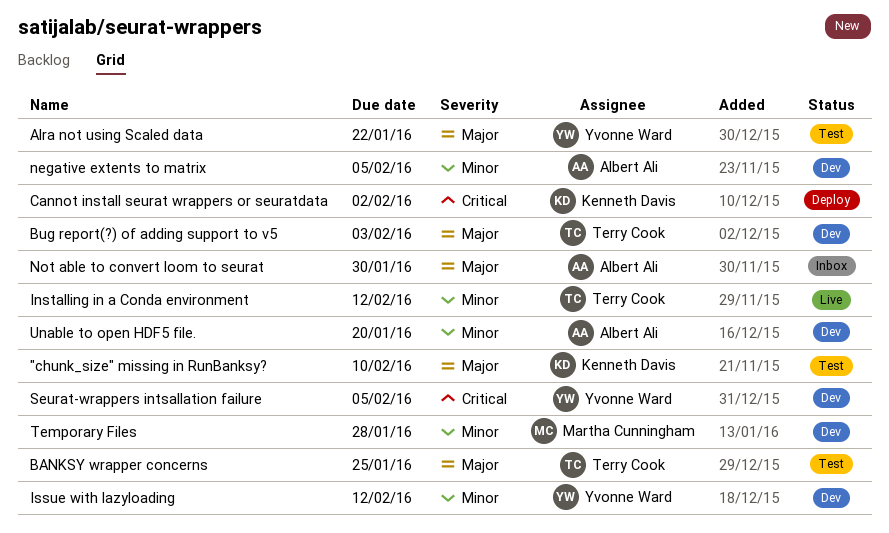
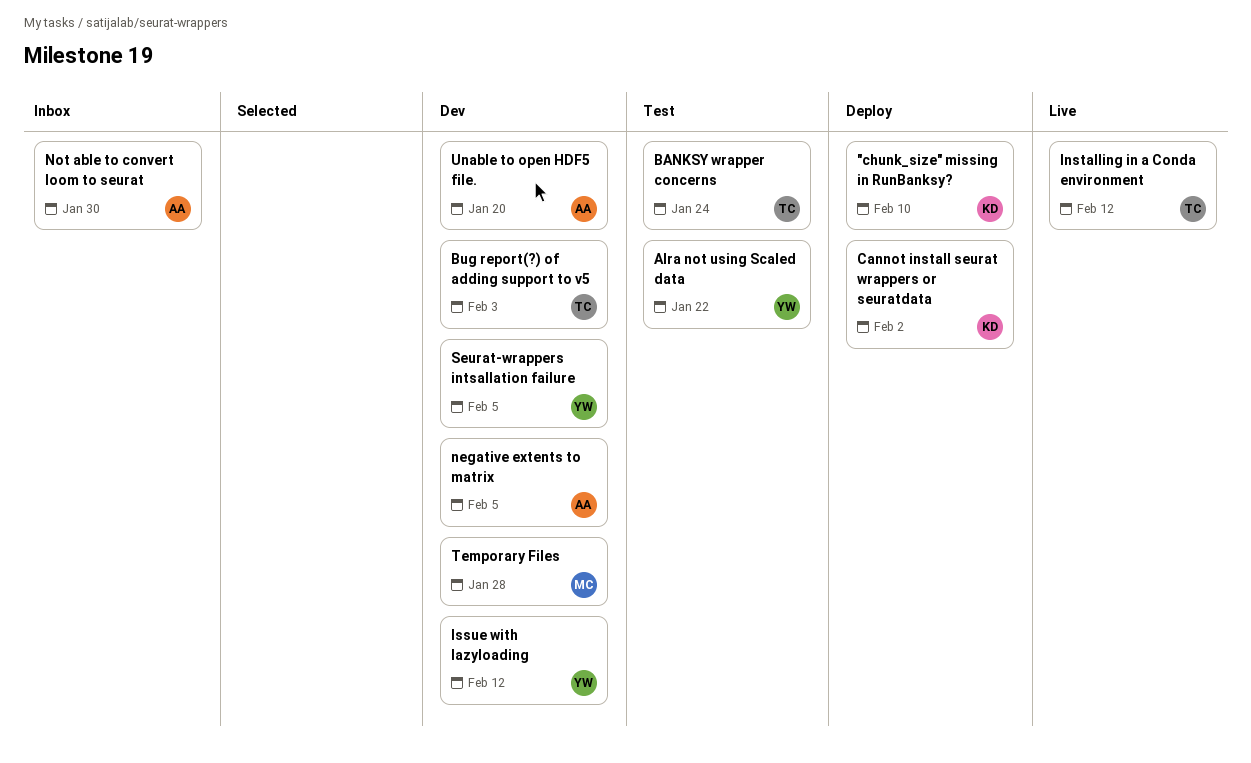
"chunk_size" missing in RunBanksy?, status: Test -> Deploy
BANKSY wrapper concerns, due: Jan 25 -> Jan 24

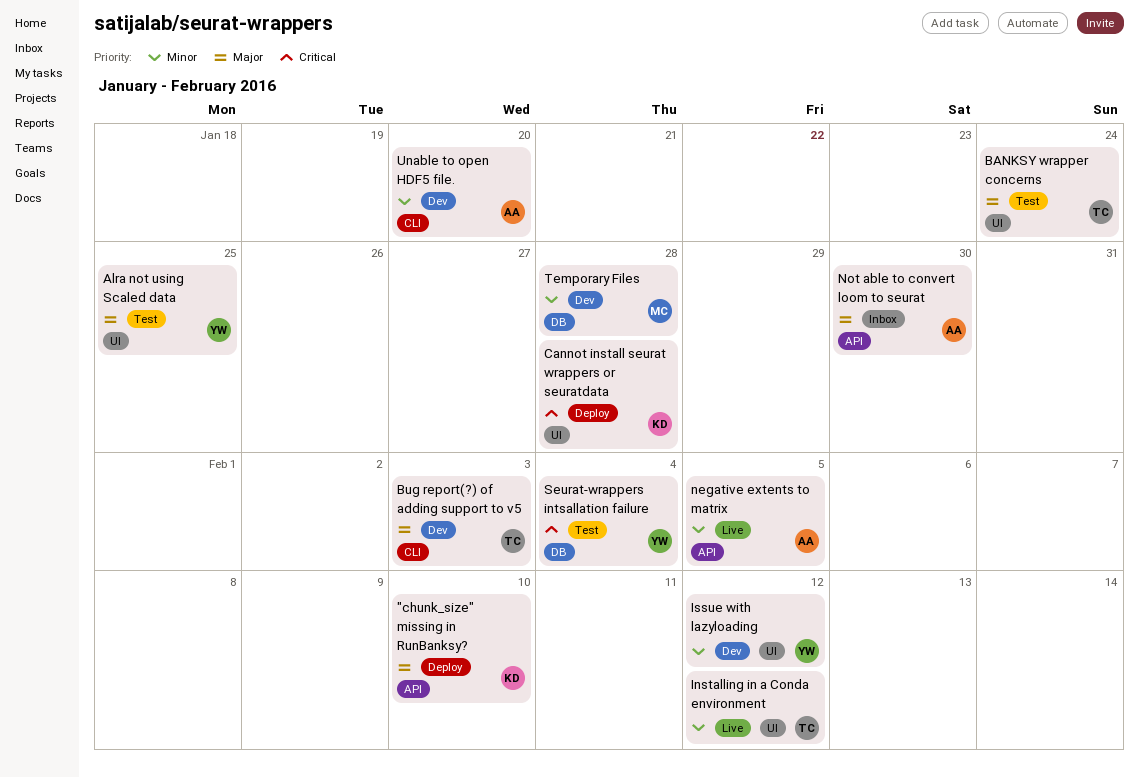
Alra not using Scaled data, due: Jan 22 -> Jan 25
Cannot install seurat wrappers or seuratdata, due: Feb 2 -> Jan 28
negative extents to matrix, status: Dev -> Live
Seurat-wrappers intsallation failure, status: Dev -> Test
Seurat-wrappers intsallation failure, due: Feb 5 -> Feb 4

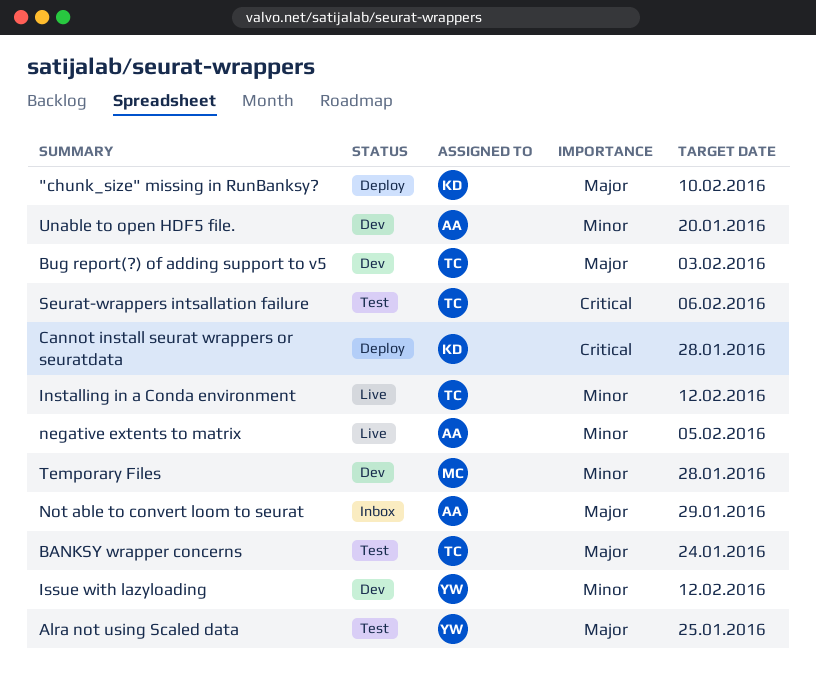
Not able to convert loom to seurat, due: Jan 30 -> Jan 29
Seurat-wrappers intsallation failure, owner: YW -> TC
Seurat-wrappers intsallation failure, due: Feb 4 -> Feb 6

